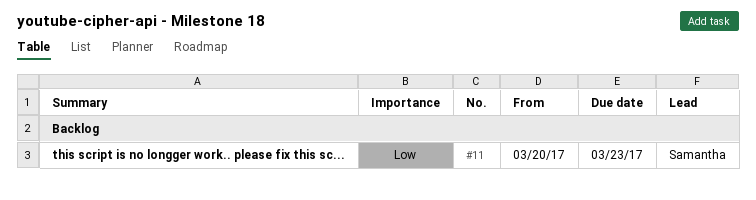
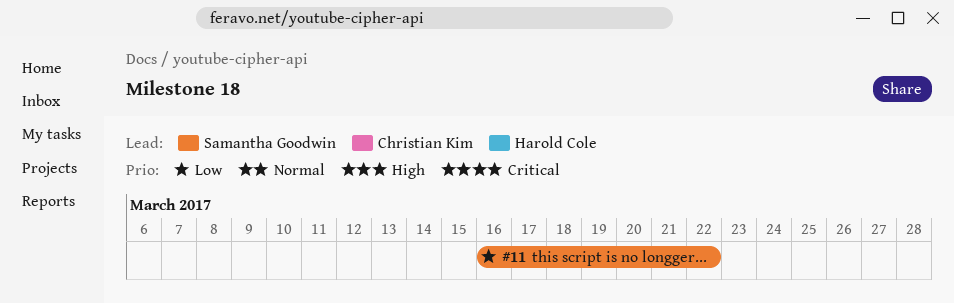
#11, start: Mar 20 -> Mar 16
#11, due: Mar 23 -> Mar 22

